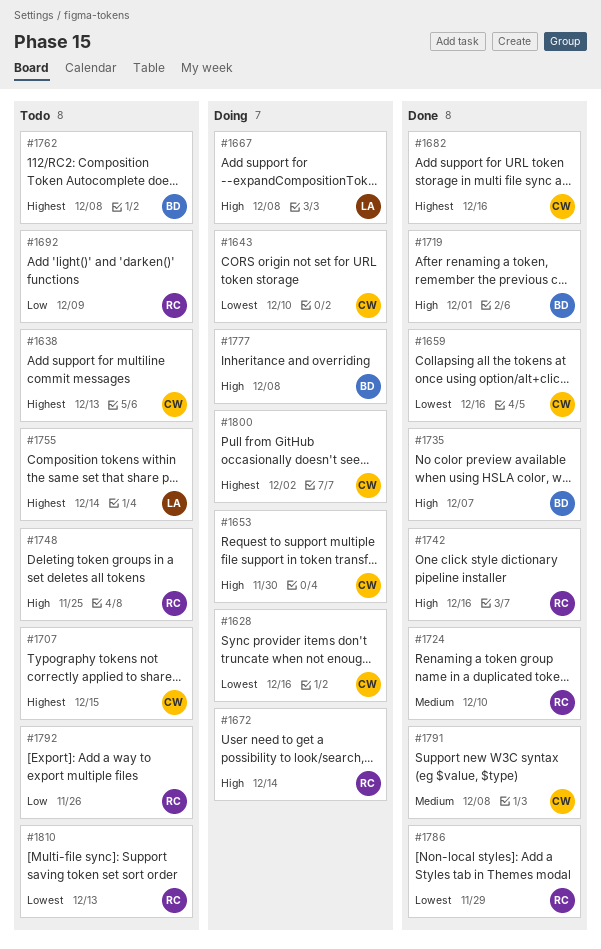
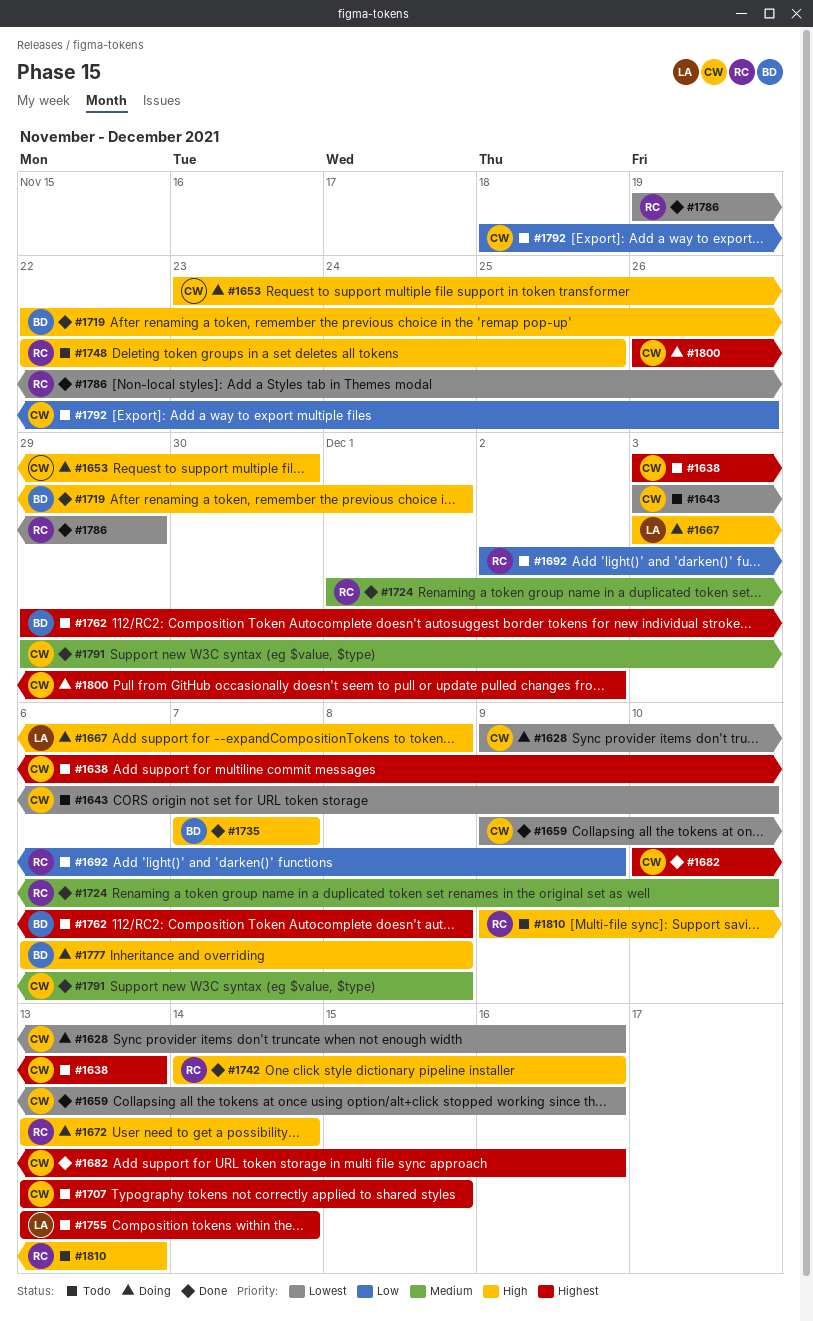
#1643, status: Doing -> Todo
#1792, owner: RC -> CW
#1810, priority: Lowest -> High

